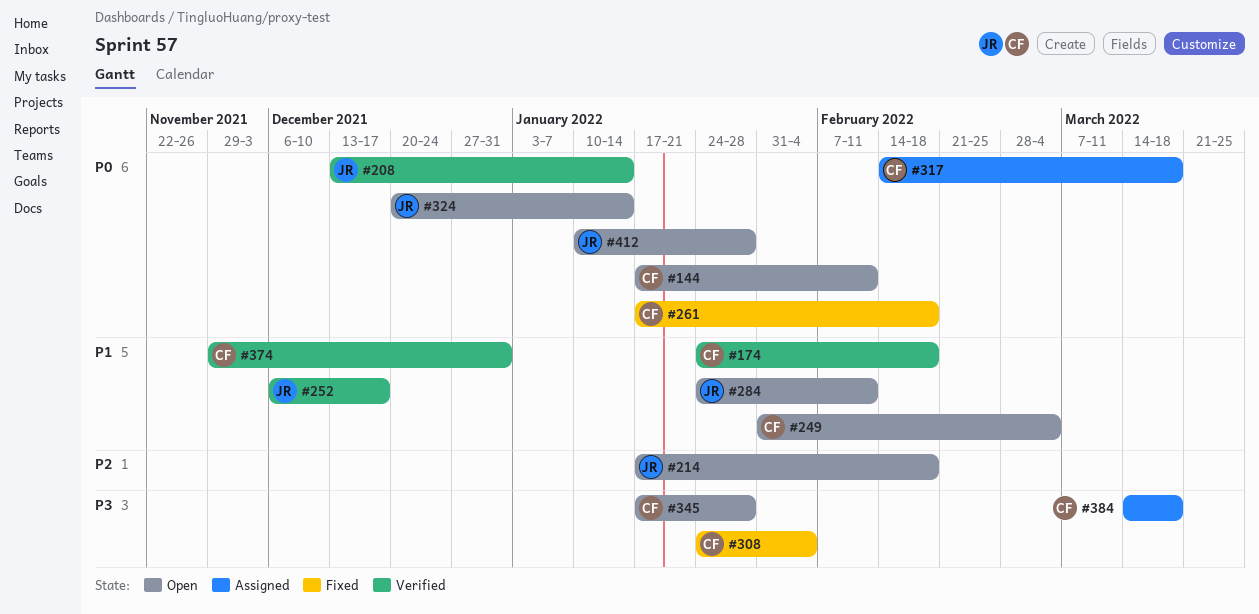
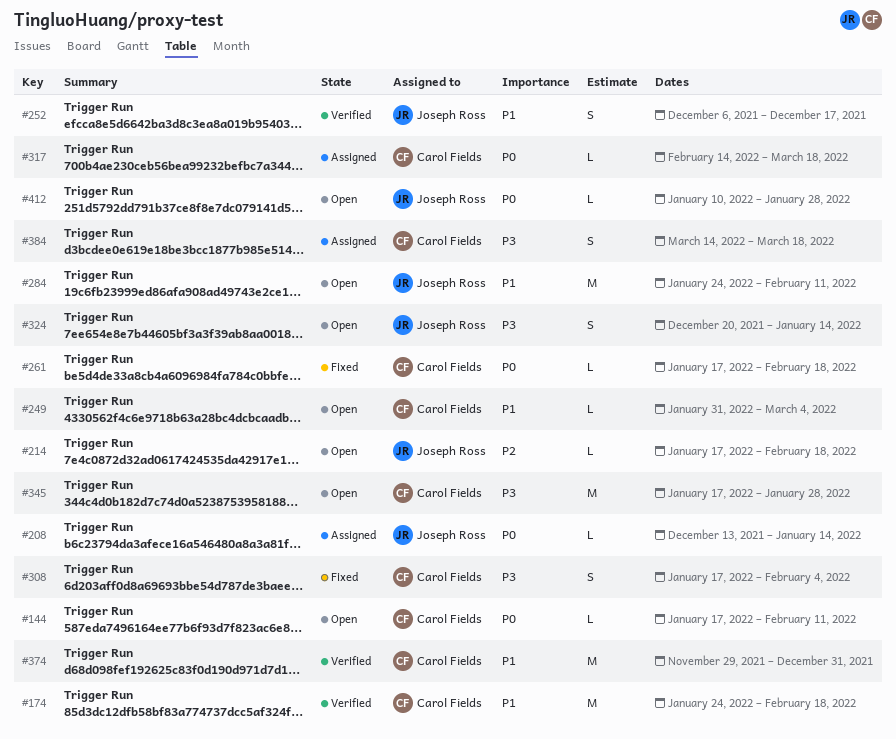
#208, status: Verified -> Assigned
#308, start: Jan 24 -> Jan 17
#324, priority: P0 -> P3

